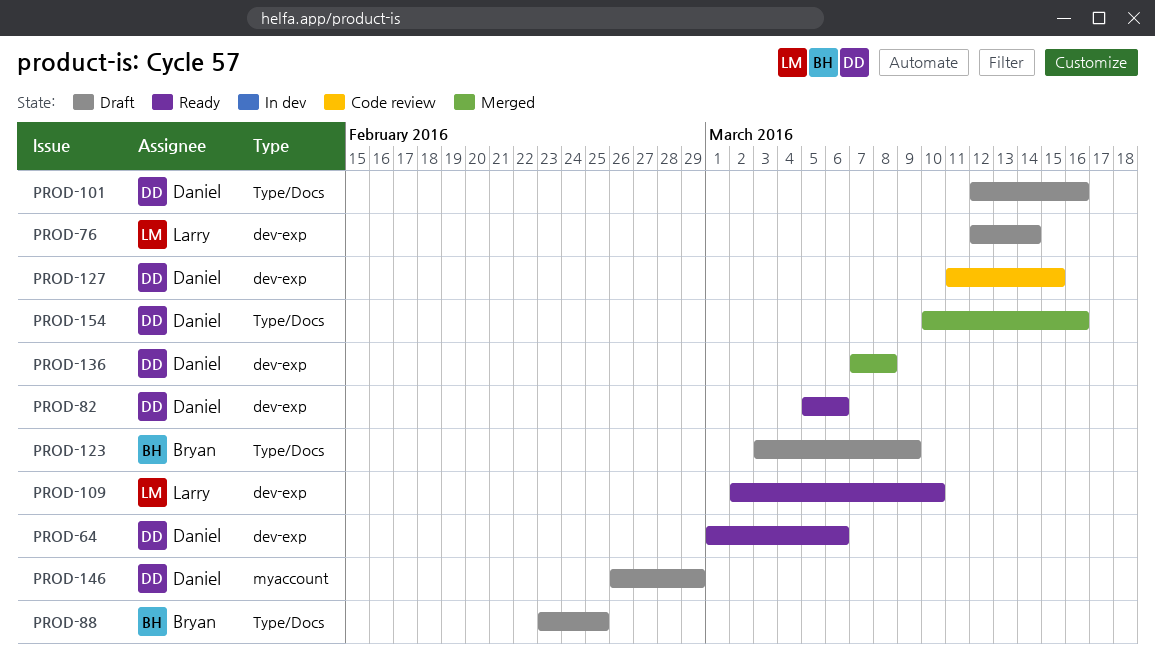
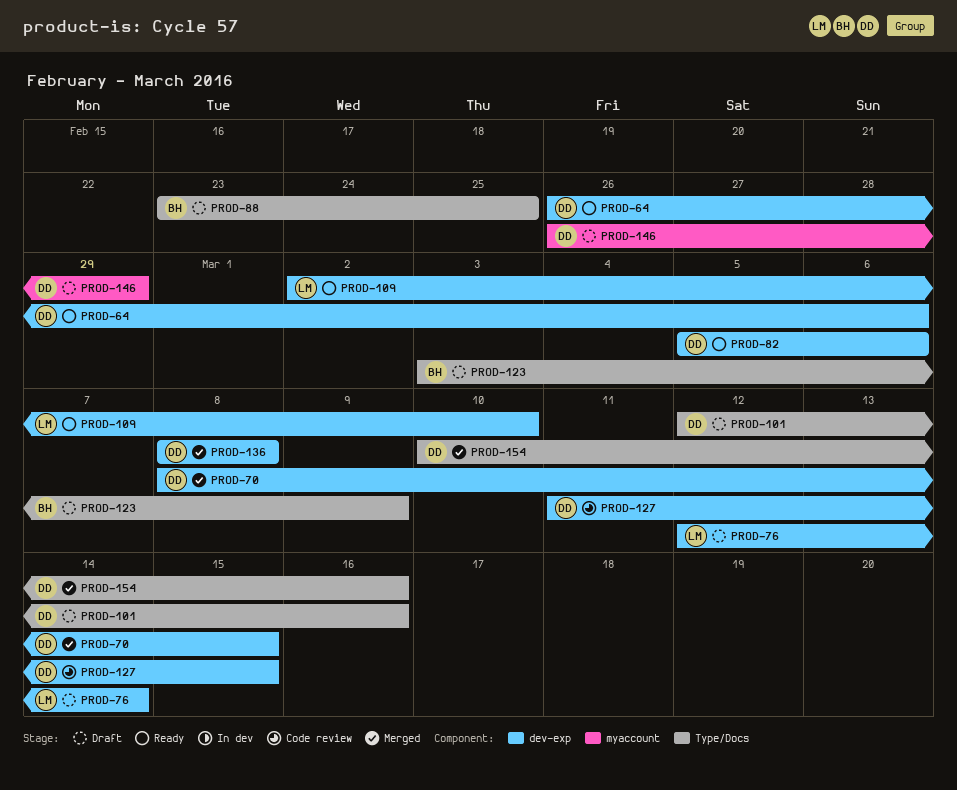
PROD-64, start: Mar 1 -> Feb 26
PROD-70: none -> present
PROD-136, start: Mar 7 -> Mar 8

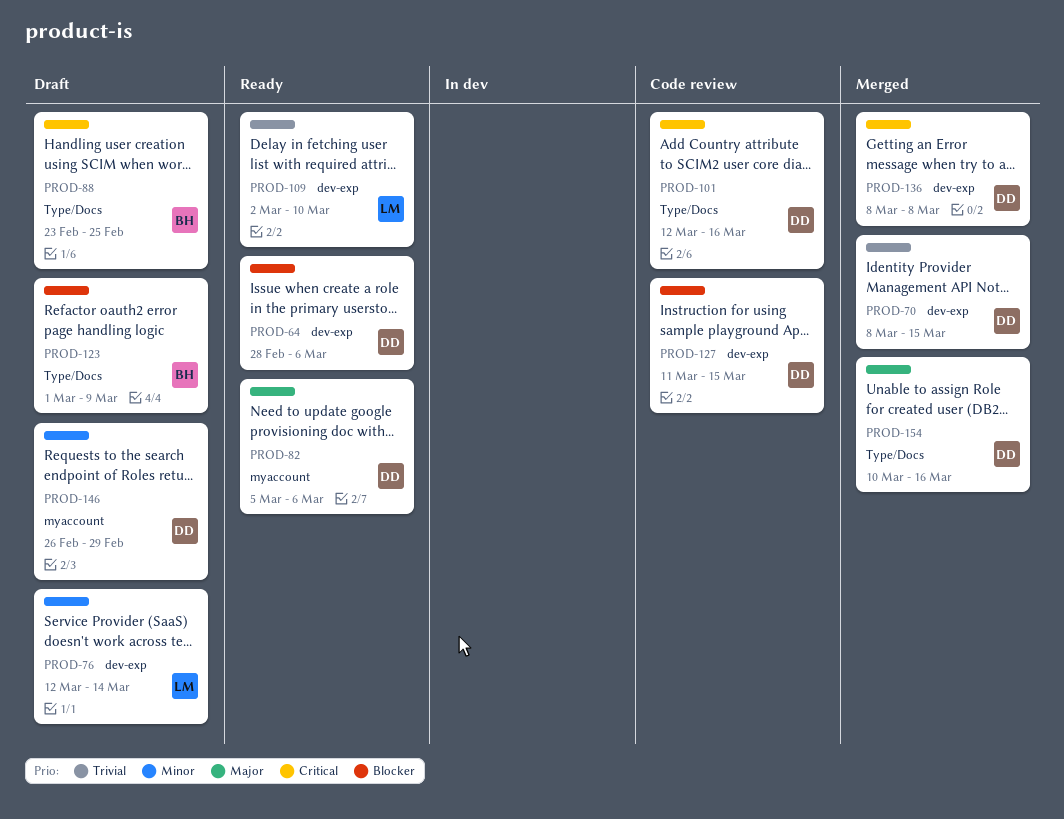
PROD-64, start: Feb 26 -> Feb 28
PROD-82, label: dev-exp -> myaccount
PROD-101, status: Draft -> Code review
PROD-123, start: Mar 3 -> Mar 1

